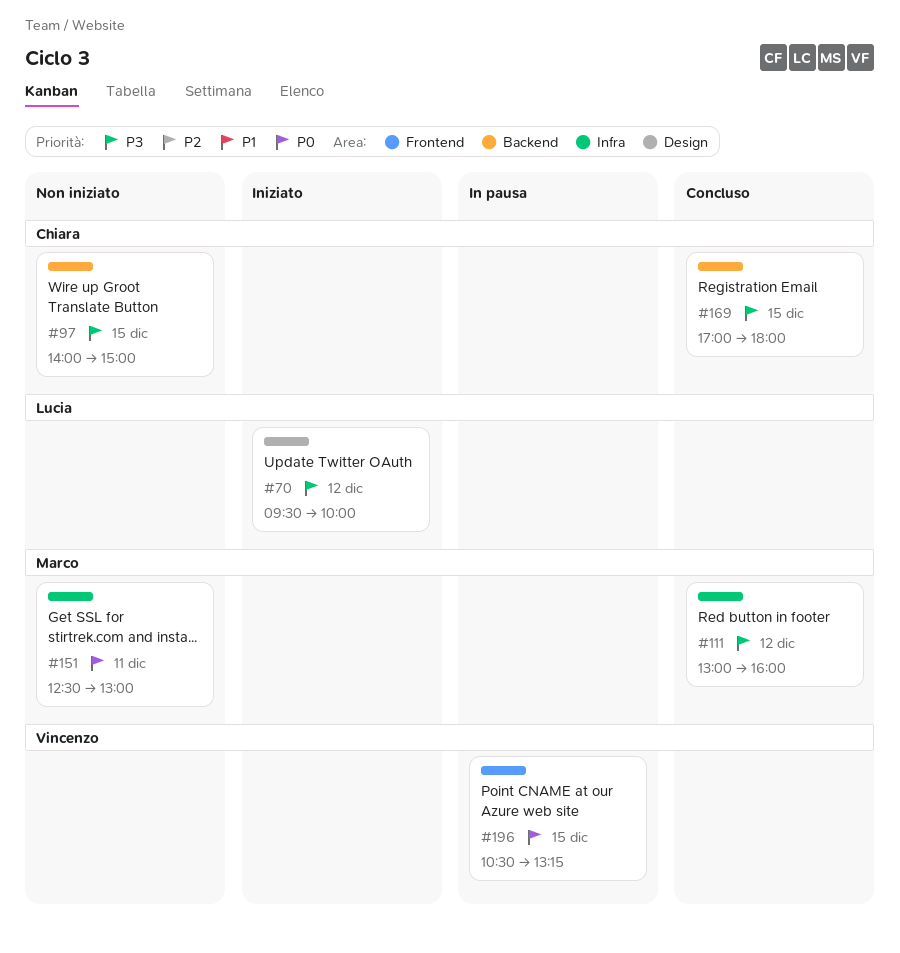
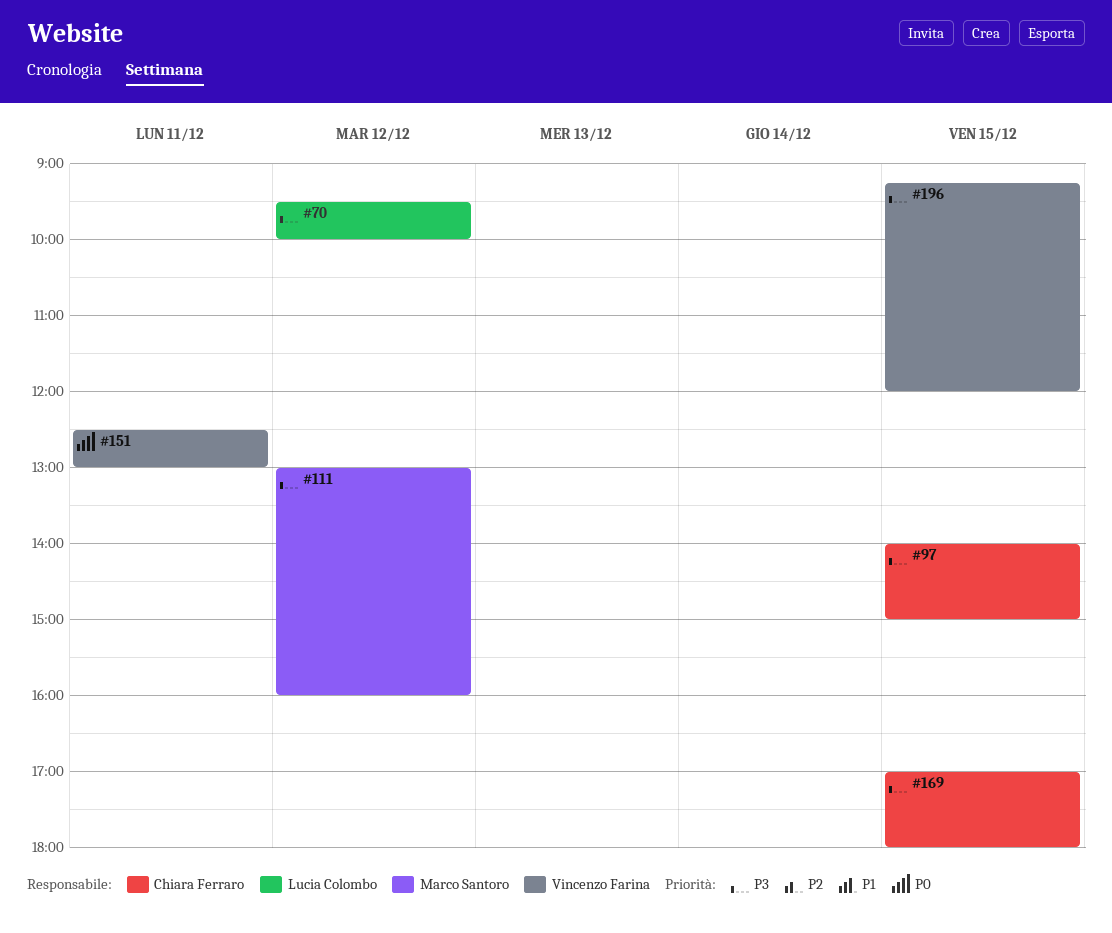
#151, owner: Marco Santoro -> Vincenzo Farina
#196, priority: P0 -> P3
#196, begins: 10:30 -> 09:15
#196, ends: 13:15 -> 12:00

